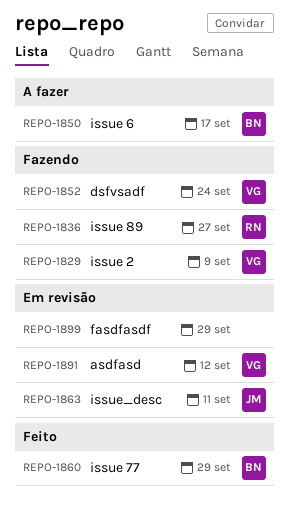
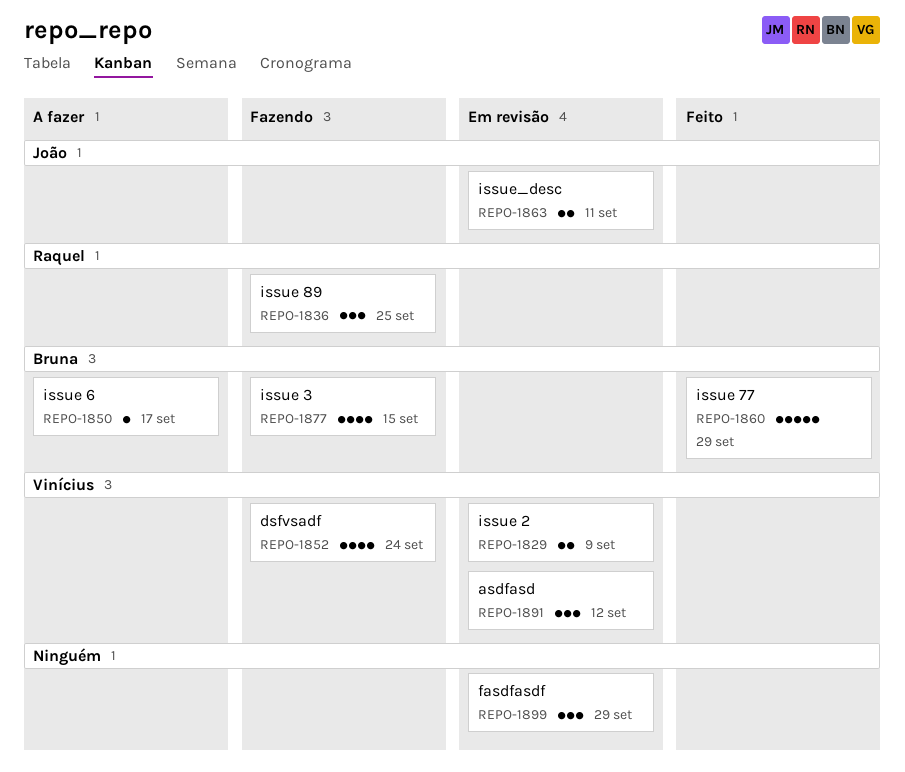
REPO-1829, status: Fazendo -> Em revisão
REPO-1836, due: Sep 27 -> Sep 25
REPO-1877: none -> present

